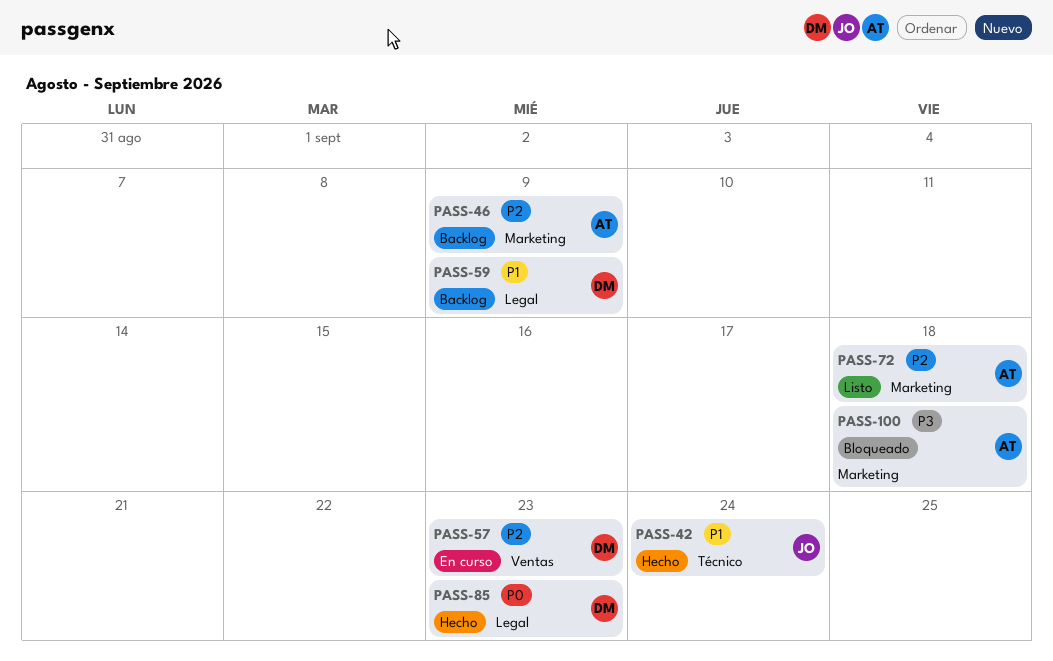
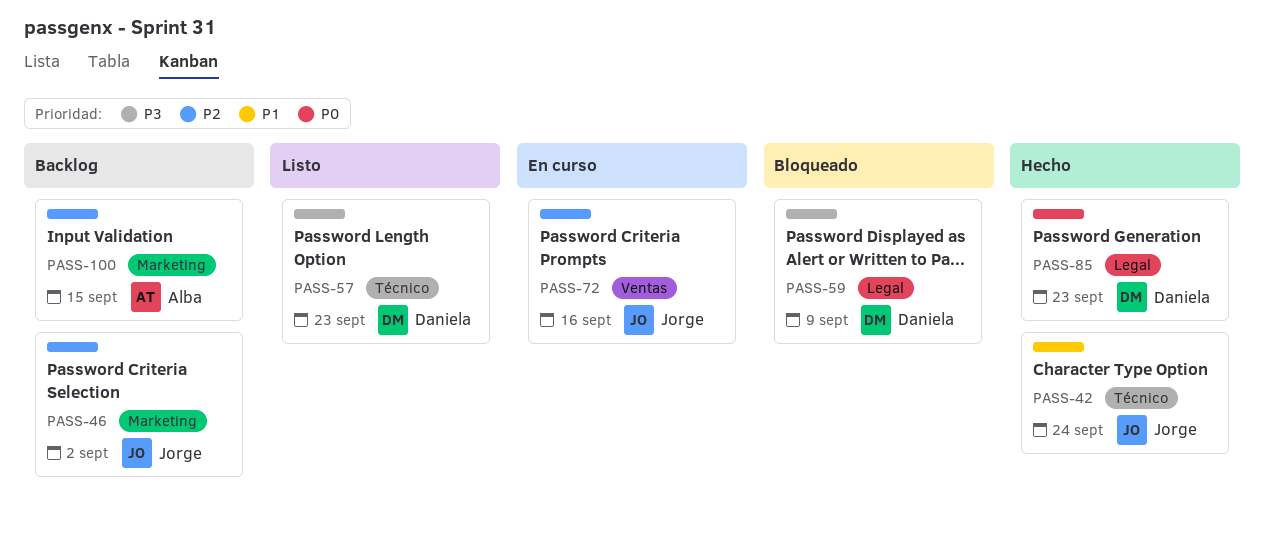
PASS-46, owner: Alba -> Jorge
PASS-46, due: Sep 9 -> Sep 2
PASS-57, status: En curso -> Listo
PASS-57, priority: P2 -> P3
PASS-57, label: Ventas -> Técnico
PASS-59, status: Backlog -> Bloqueado
PASS-59, priority: P1 -> P3
PASS-72, status: Listo -> En curso
PASS-72, owner: Alba -> Jorge
PASS-72, label: Marketing -> Ventas
PASS-72, due: Sep 18 -> Sep 16
PASS-100, status: Bloqueado -> Backlog
PASS-100, priority: P3 -> P2
PASS-100, due: Sep 18 -> Sep 15

